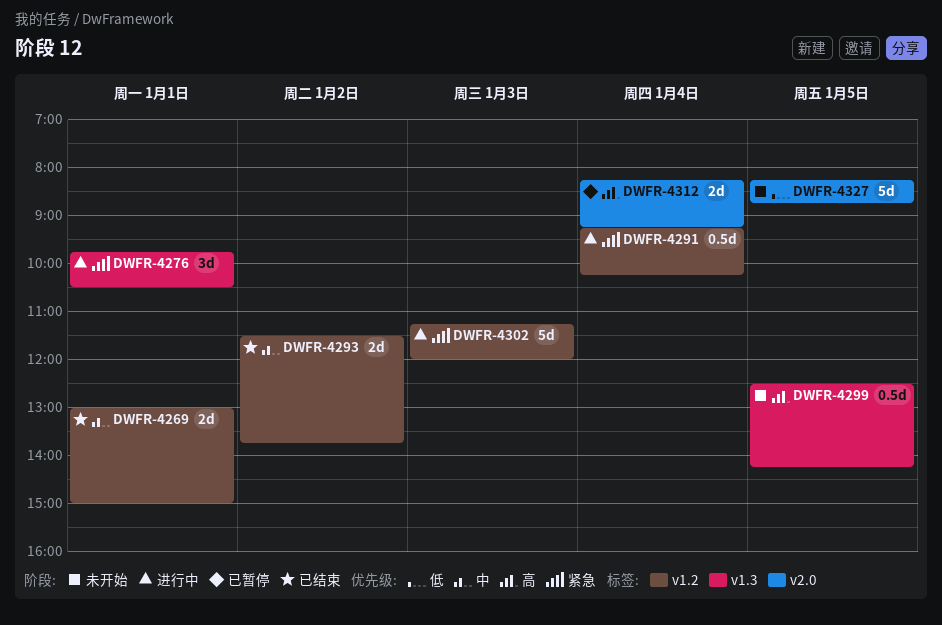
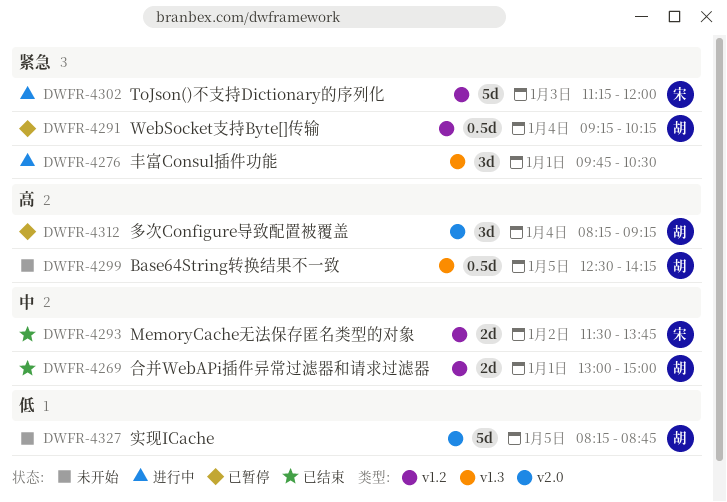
DWFR-4291, status: 进行中 -> 已暂停
DWFR-4312, estimate: 2d -> 3d

